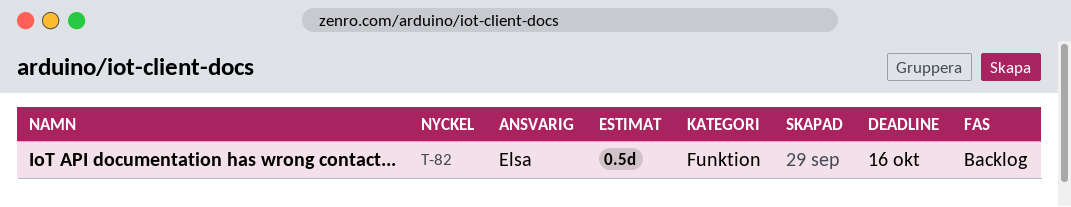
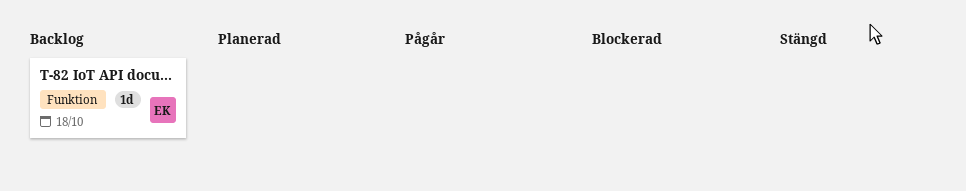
T-82, estimate: 0.5d -> 1d
T-82, due: Oct 16 -> Oct 18

